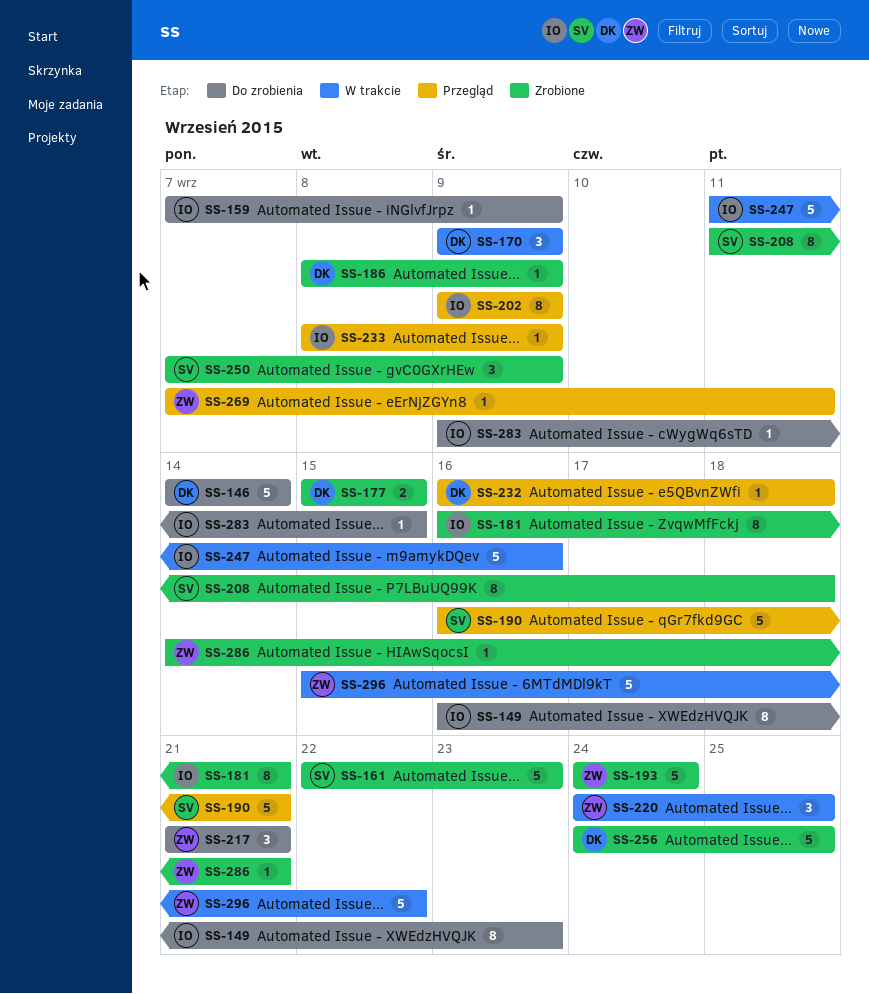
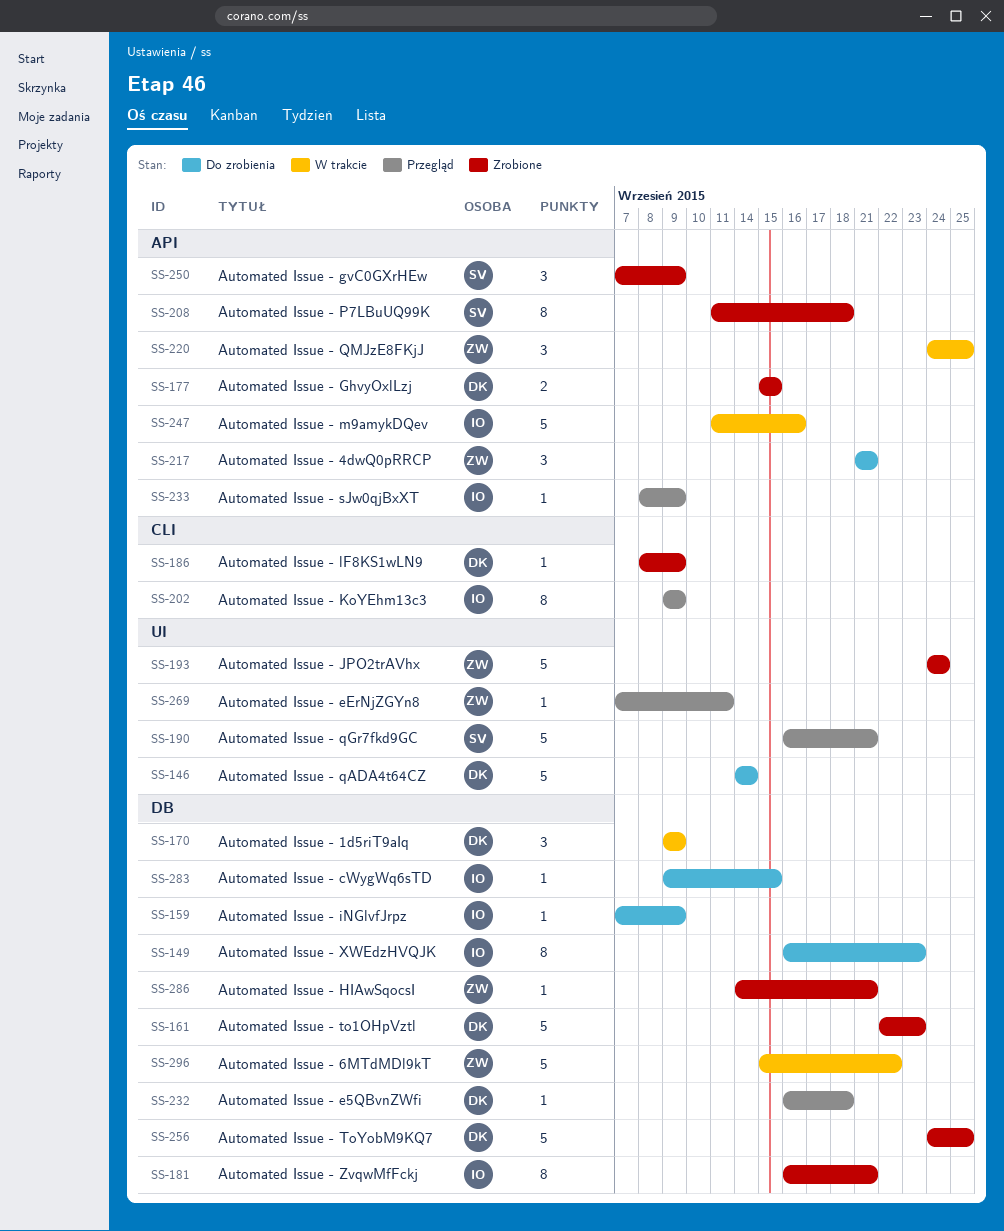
SS-161, owner: SV -> DK

